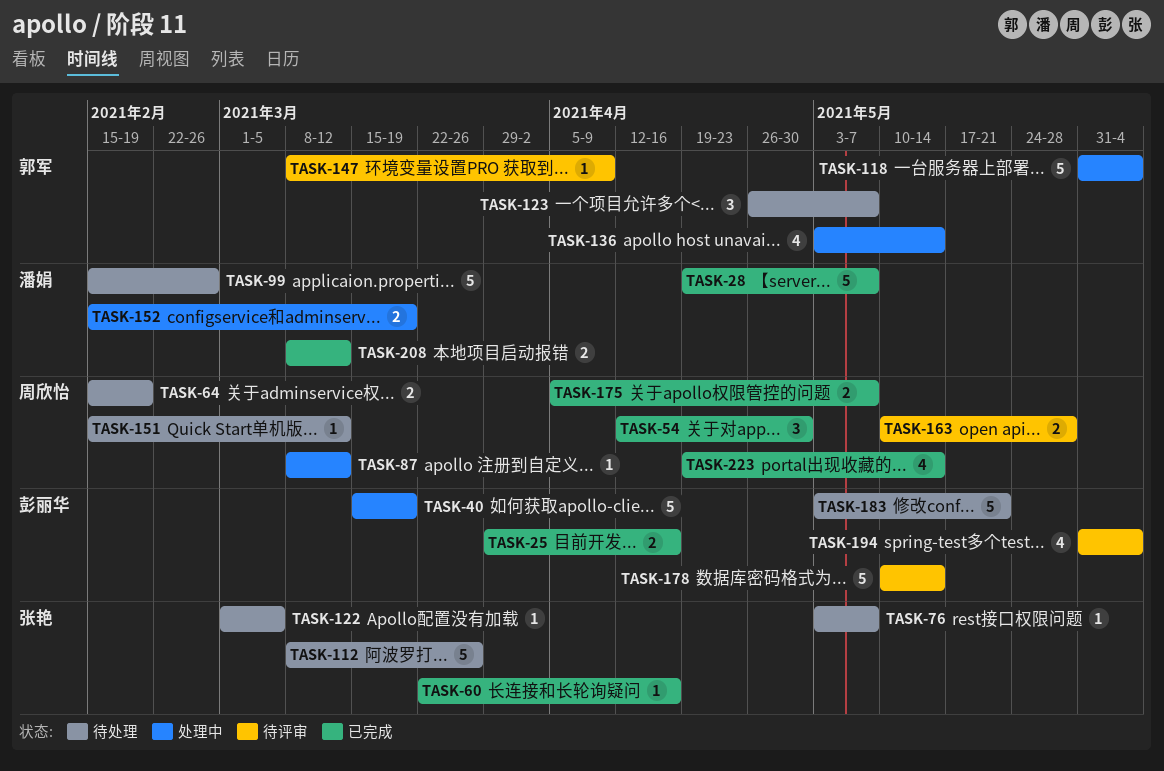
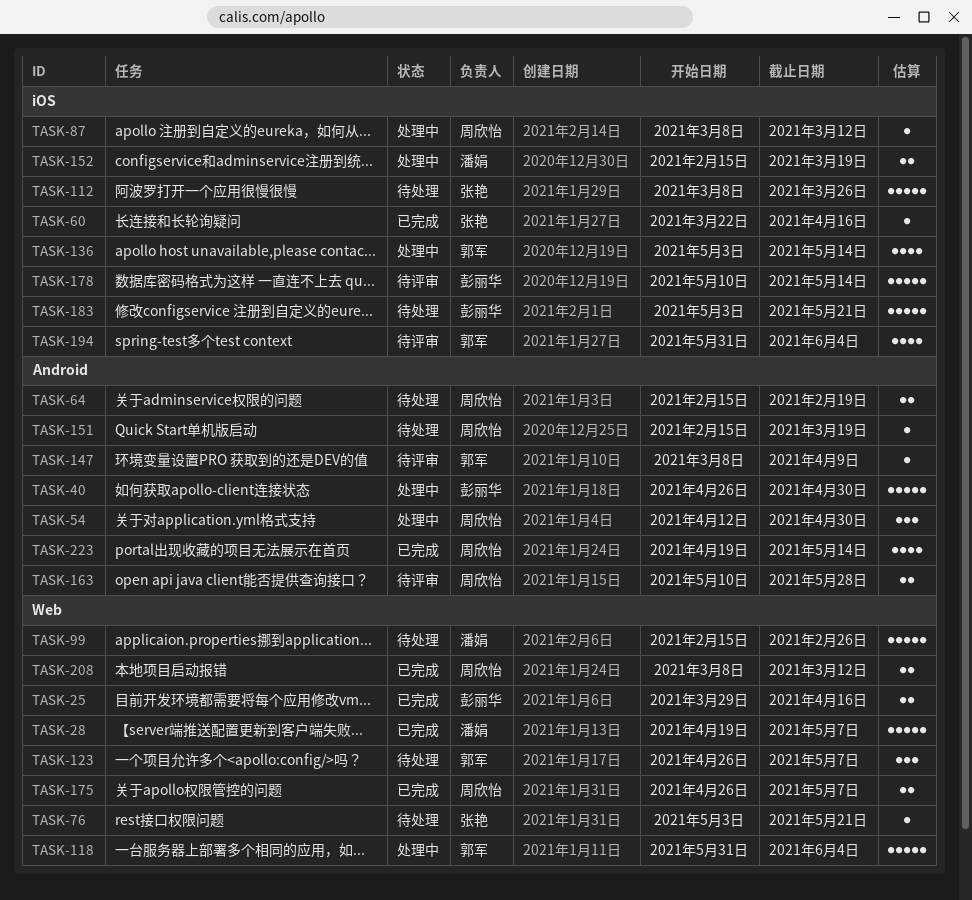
TASK-40, start: Mar 15 -> Apr 26
TASK-40, due: Mar 19 -> Apr 30
TASK-54, status: 已完成 -> 处理中
TASK-76, due: May 7 -> May 21
TASK-122: present -> none
TASK-151, due: Mar 12 -> Mar 19
TASK-175, start: Apr 5 -> Apr 26
TASK-194, owner: 彭丽华 -> 郭军
TASK-208, owner: 潘娟 -> 周欣怡

